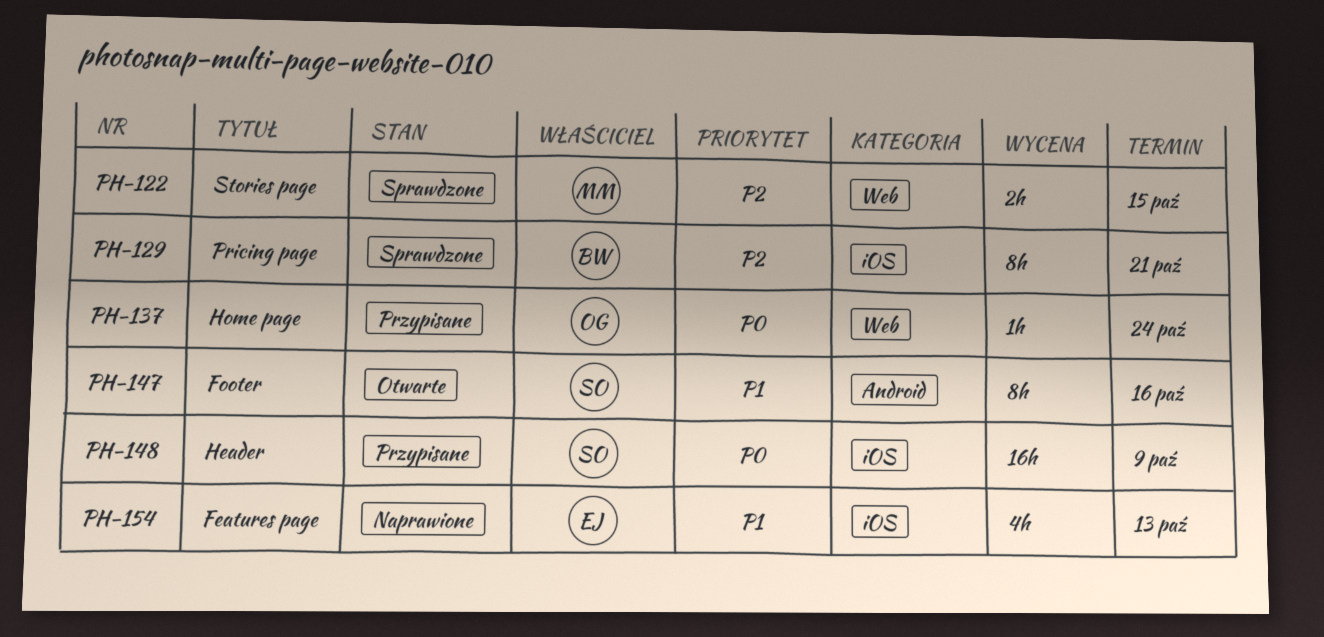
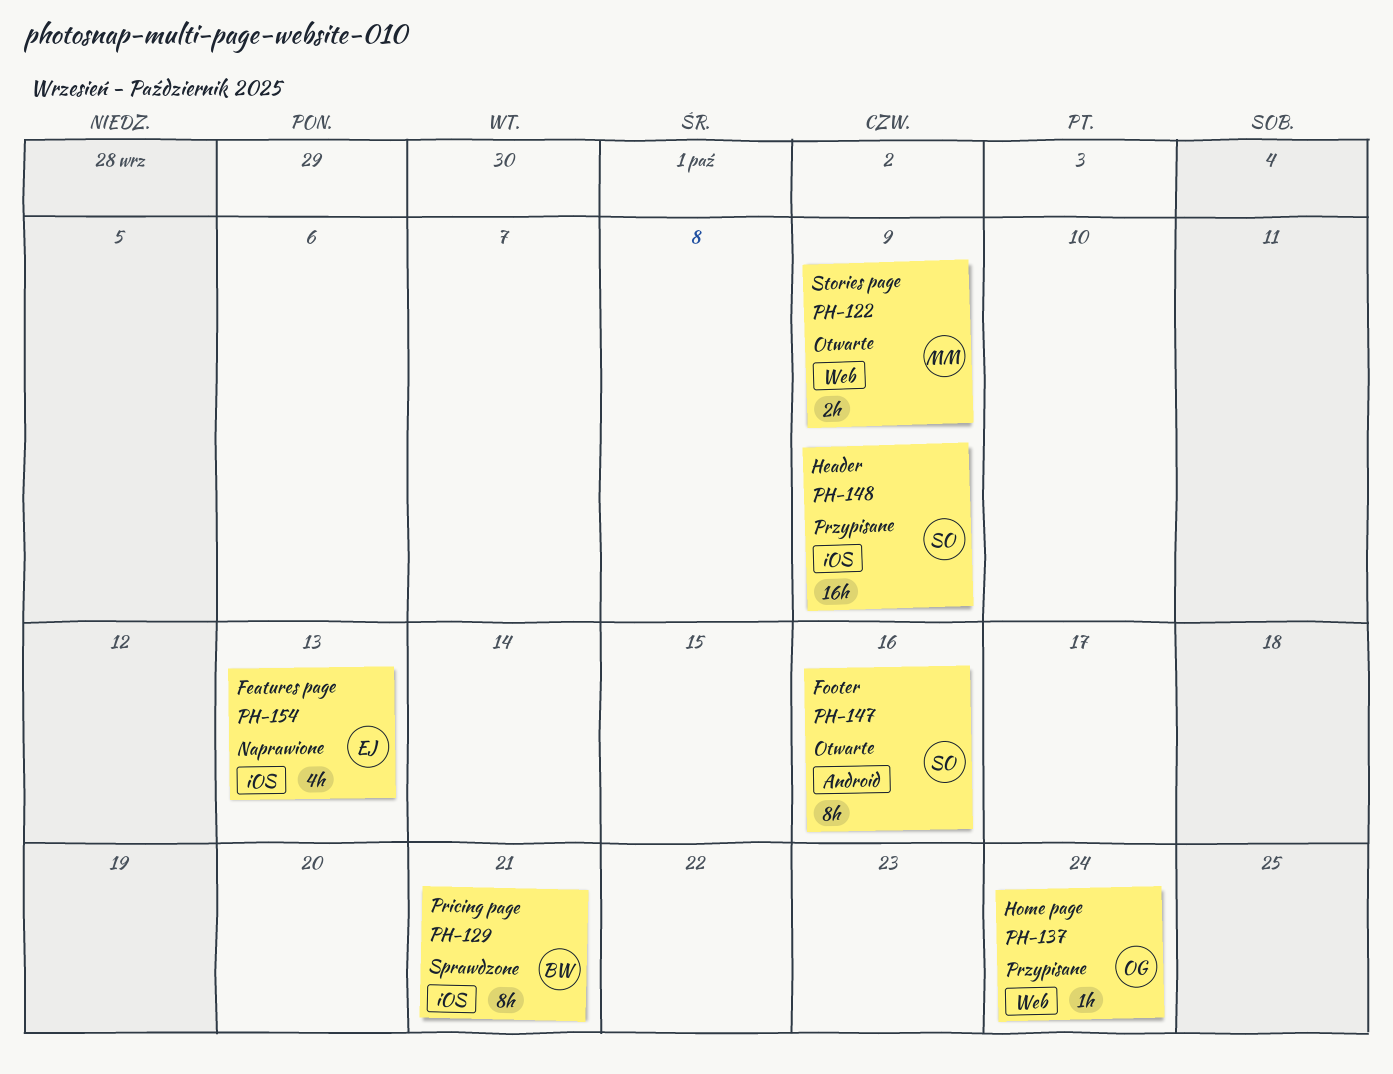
PH-122, status: Sprawdzone -> Otwarte
PH-122, due: Oct 15 -> Oct 9

